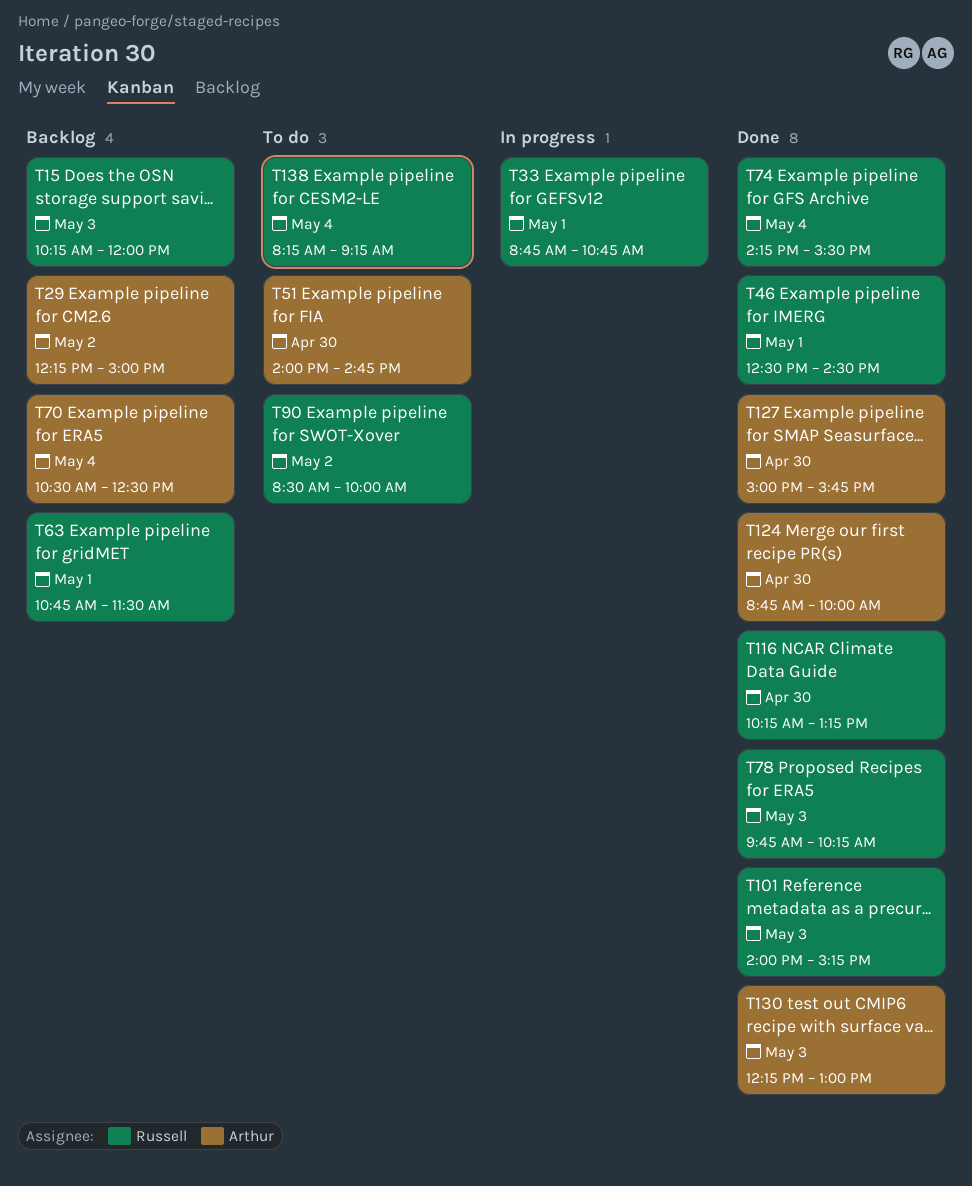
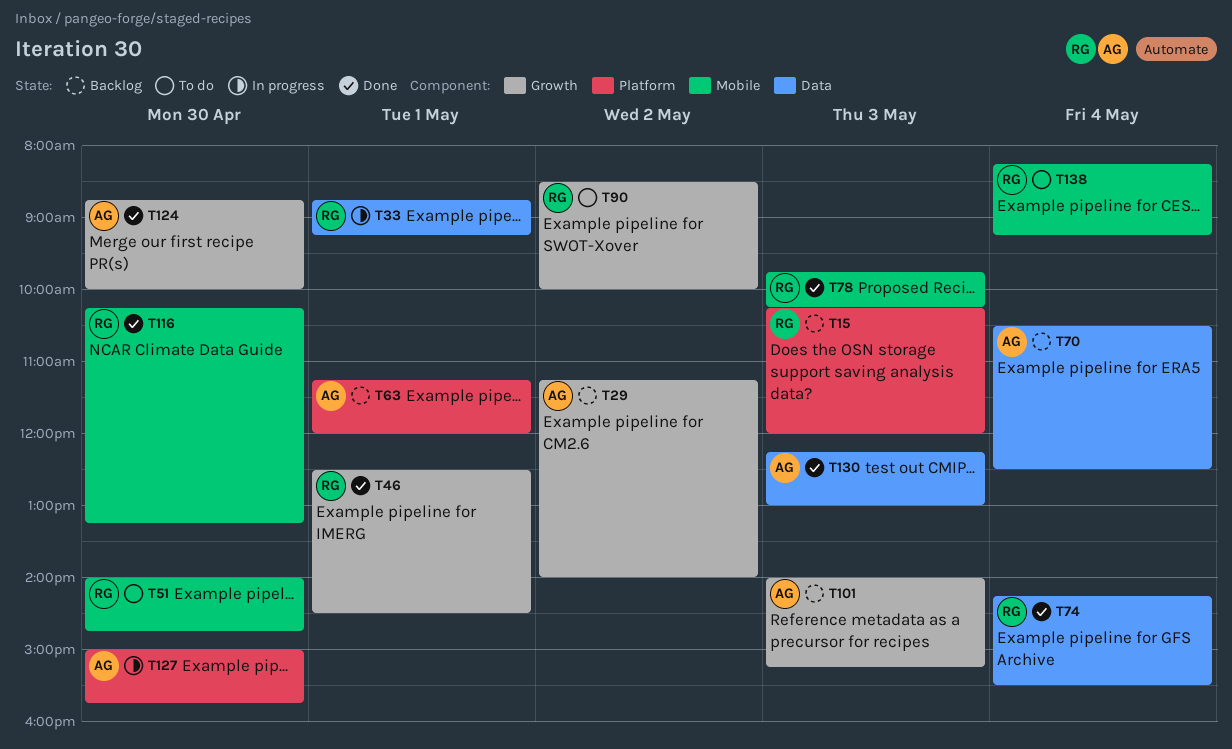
T29, begins: 12:15 -> 11:15
T29, ends: 15:00 -> 14:00
T33, ends: 10:45 -> 09:15
T51, owner: Arthur -> Russell
T63, owner: Russell -> Arthur
T63, begins: 10:45 -> 11:15
T63, ends: 11:30 -> 12:00
T101, status: Done -> Backlog
T101, owner: Russell -> Arthur
T127, status: Done -> In progress

